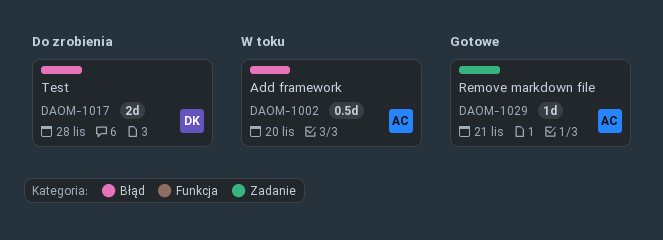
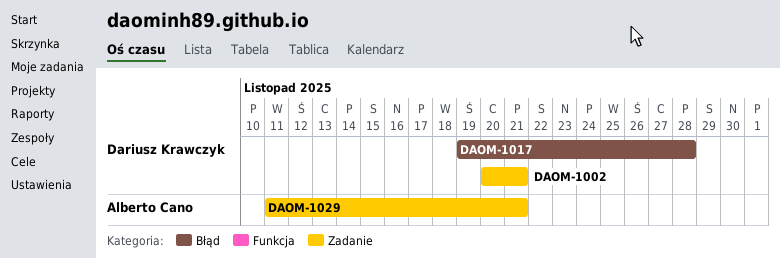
DAOM-1002, owner: Alberto Cano -> Dariusz Krawczyk
DAOM-1002, label: Błąd -> Zadanie
DAOM-1002, due: Nov 20 -> Nov 21

